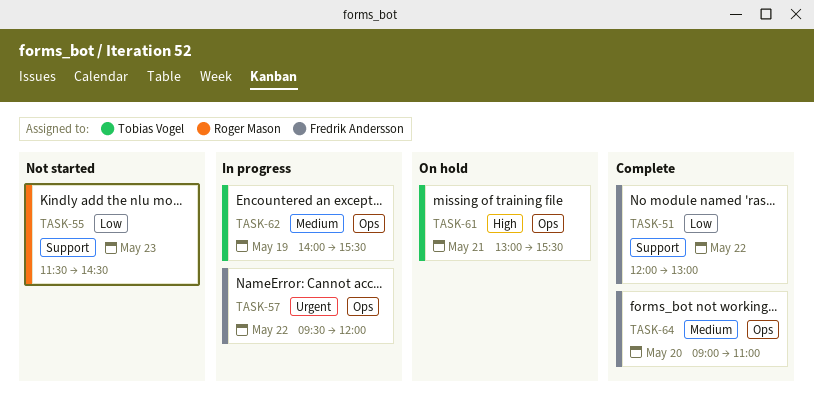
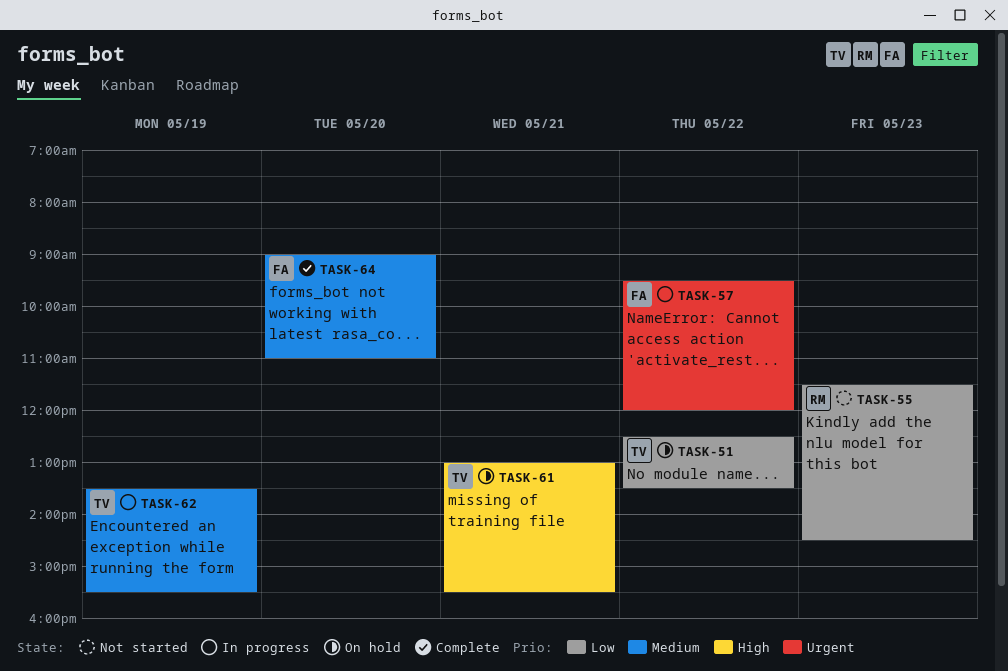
TASK-51, status: Complete -> On hold
TASK-51, owner: Fredrik Andersson -> Tobias Vogel
TASK-51, begins: 12:00 -> 12:30
TASK-51, ends: 13:00 -> 13:30
TASK-62, begins: 14:00 -> 13:30

